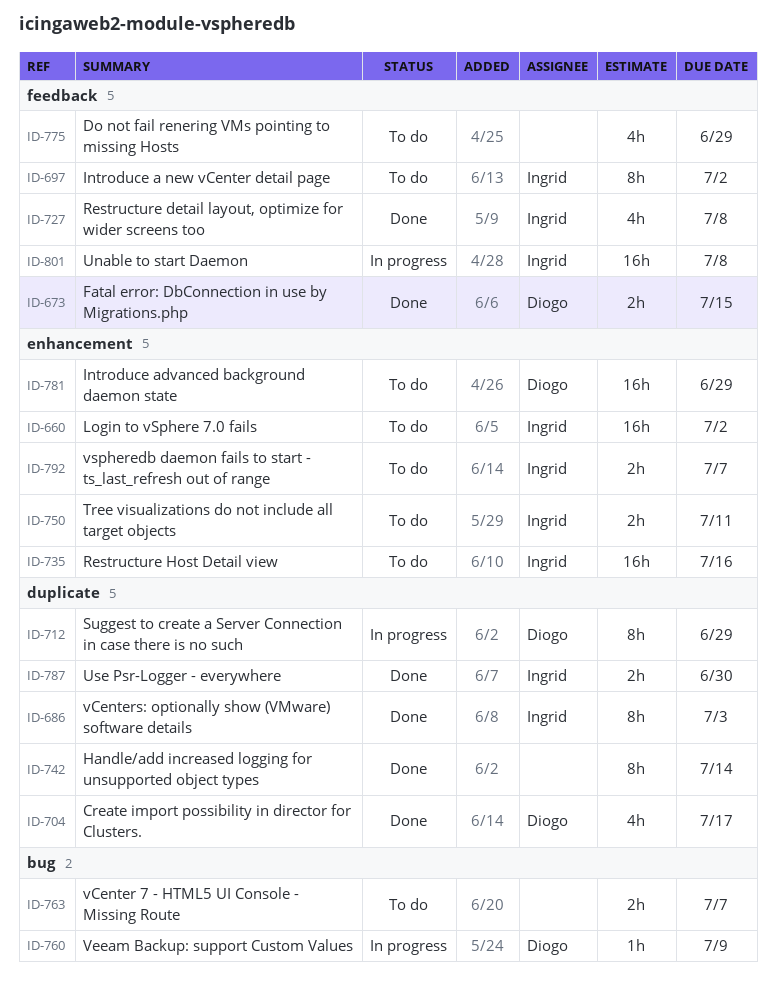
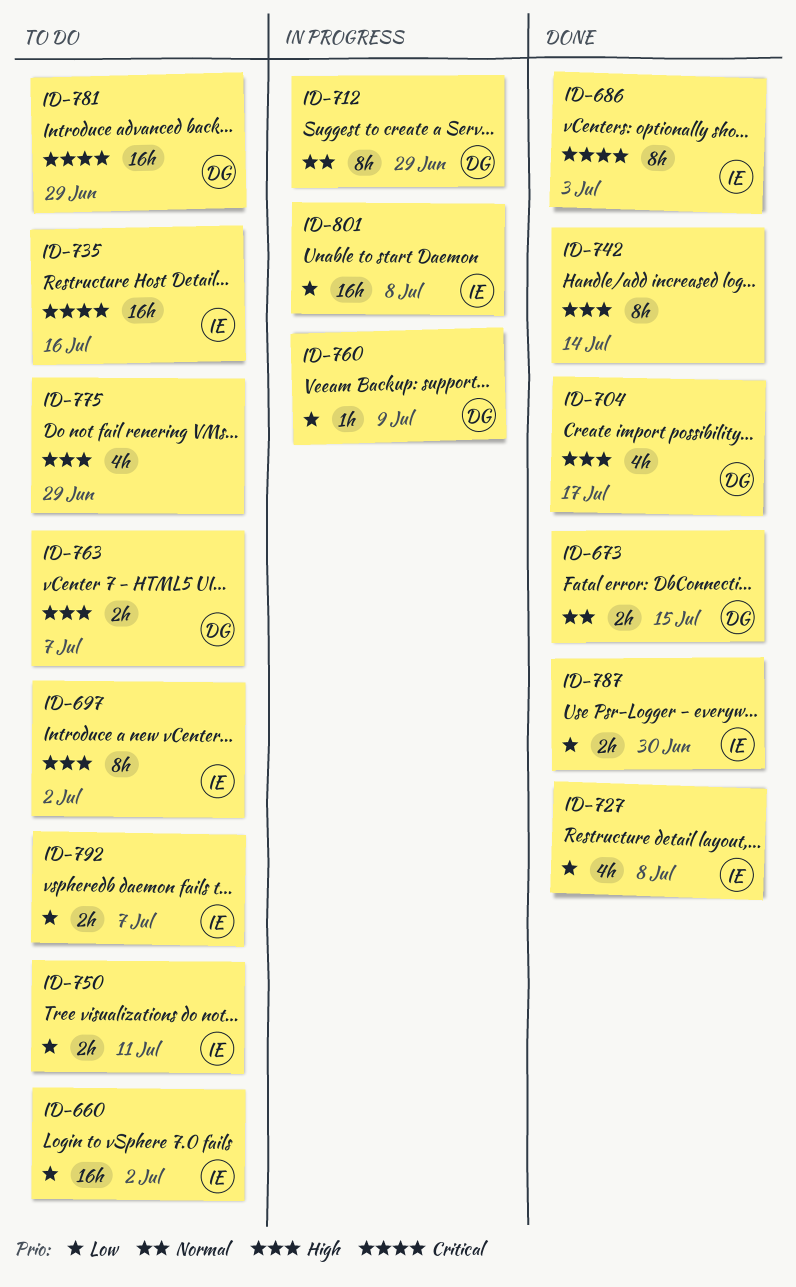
ID-763, owner: none -> Diogo

